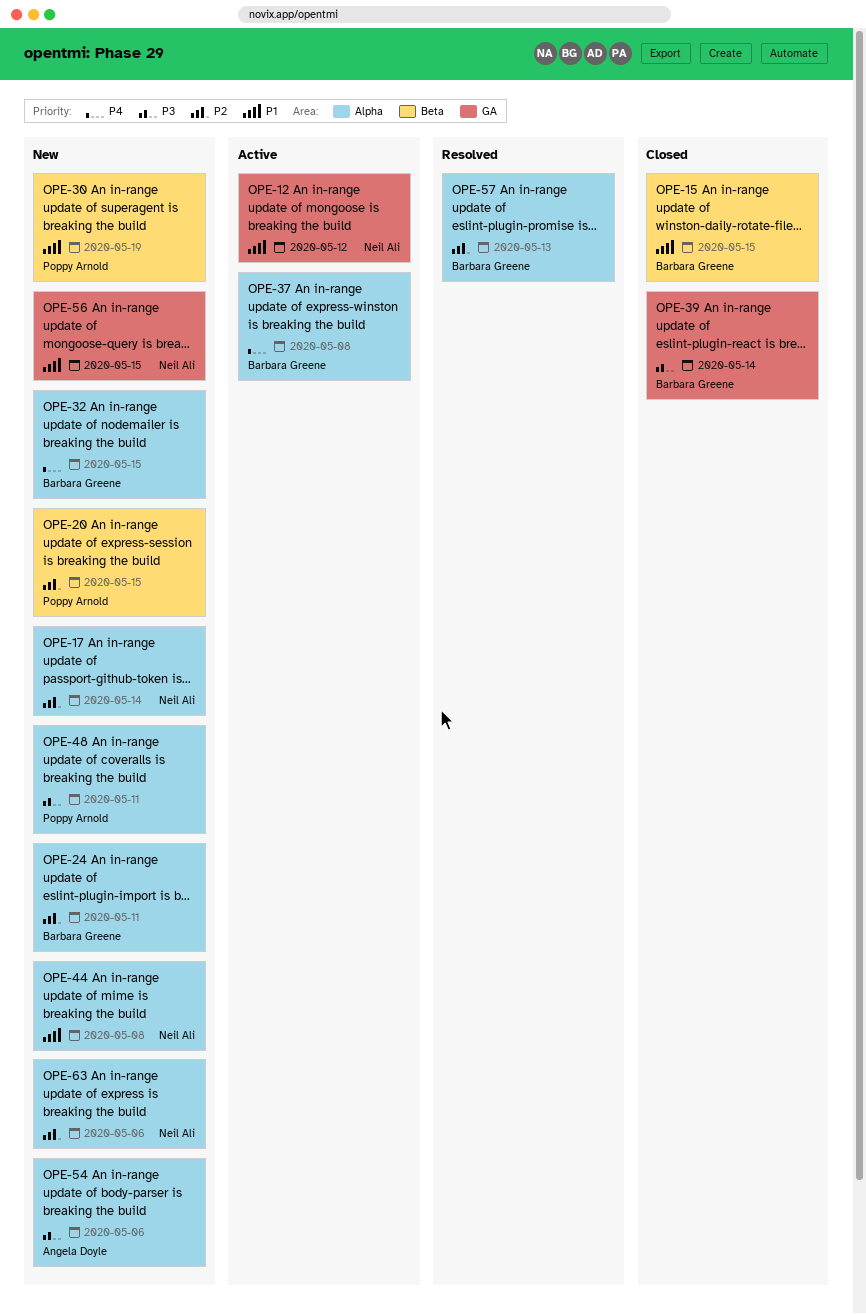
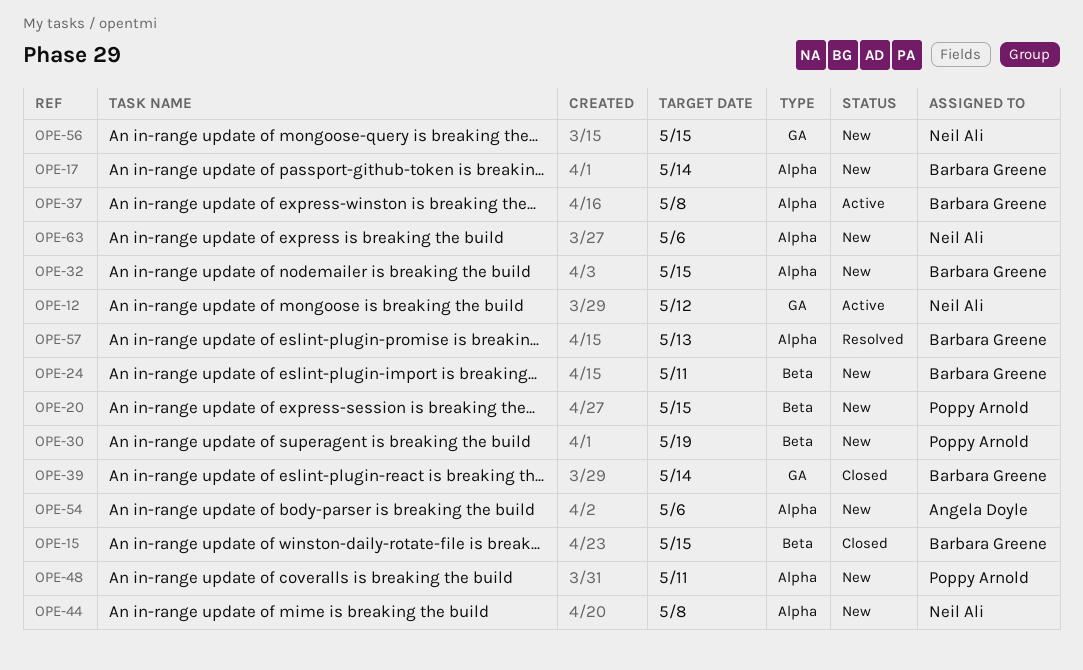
OPE-17, owner: Neil Ali -> Barbara Greene
OPE-24, label: Alpha -> Beta

